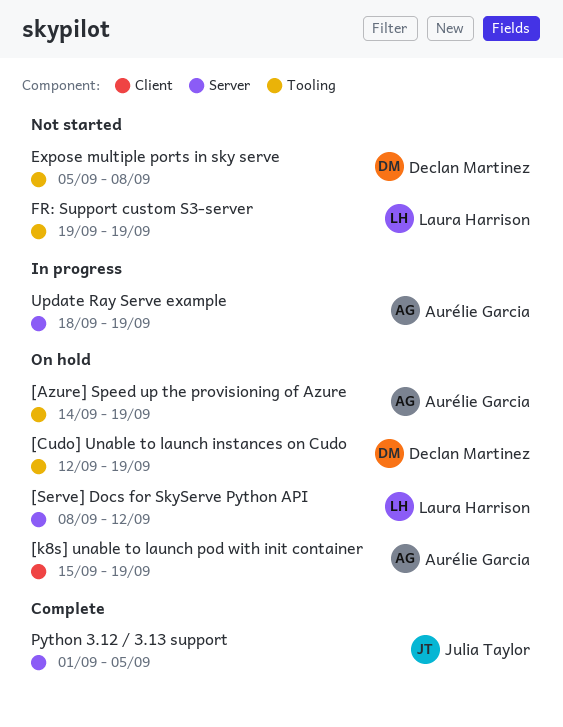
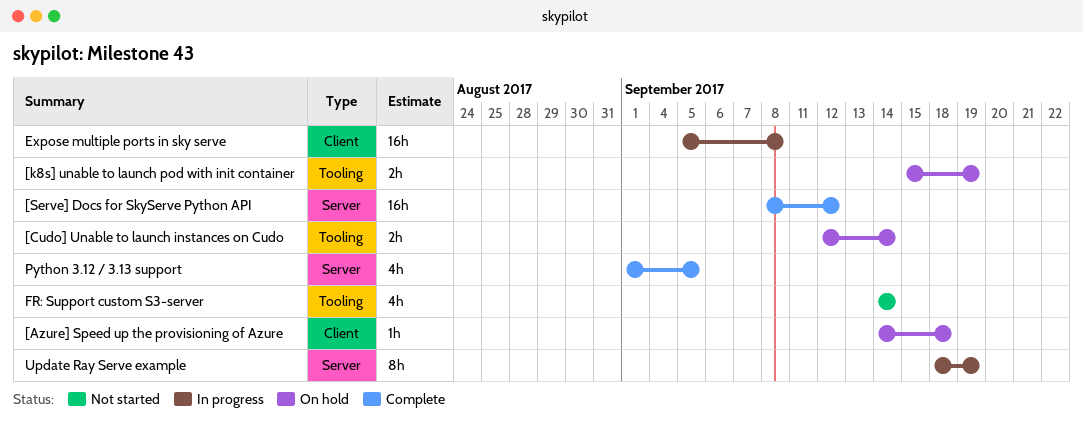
[Azure] Speed up the provisioning of Azure, label: Tooling -> Client
[Azure] Speed up the provisioning of Azure, due: Sep 19 -> Sep 18
[Cudo] Unable to launch instances on Cudo, due: Sep 19 -> Sep 14
[k8s] unable to launch pod with init container, label: Client -> Tooling
[Serve] Docs for SkyServe Python API, status: On hold -> Complete
Expose multiple ports in sky serve, status: Not started -> In progress
Expose multiple ports in sky serve, label: Tooling -> Client
FR: Support custom S3-server, start: Sep 19 -> Sep 14
FR: Support custom S3-server, due: Sep 19 -> Sep 14

